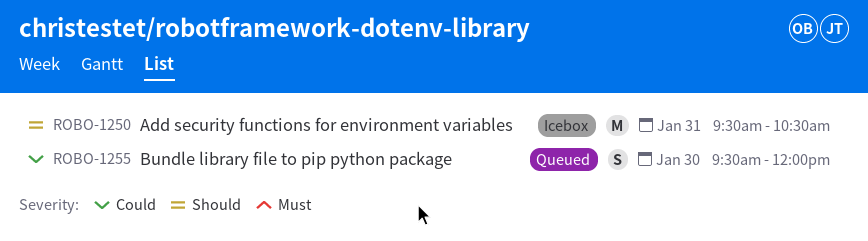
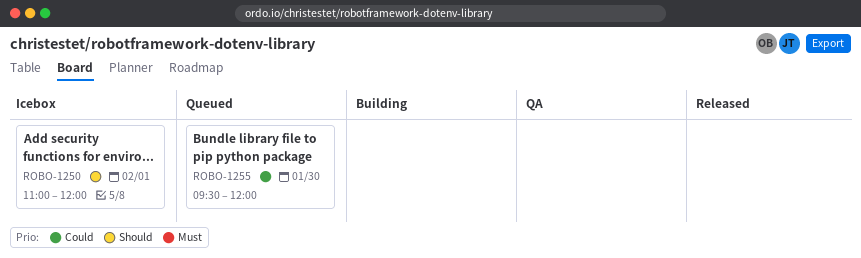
ROBO-1250, day: Jan 31 -> Feb 1
ROBO-1250, begins: 09:30 -> 11:00
ROBO-1250, ends: 10:30 -> 12:00

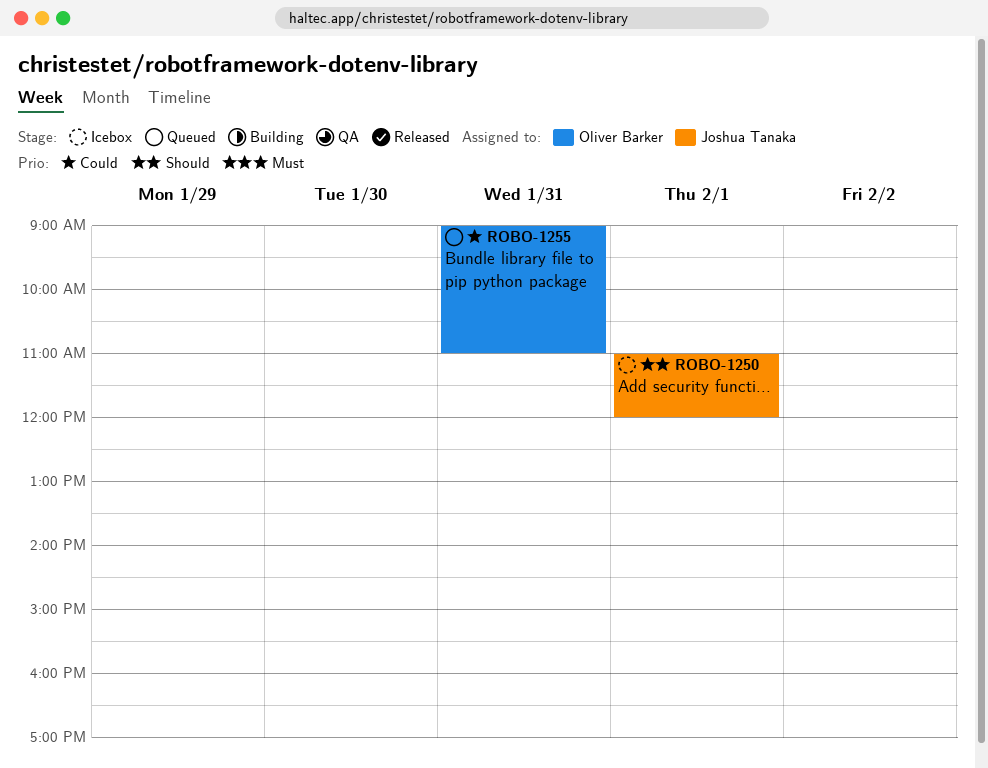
ROBO-1255, day: Jan 30 -> Jan 31
ROBO-1255, begins: 09:30 -> 09:00
ROBO-1255, ends: 12:00 -> 11:00

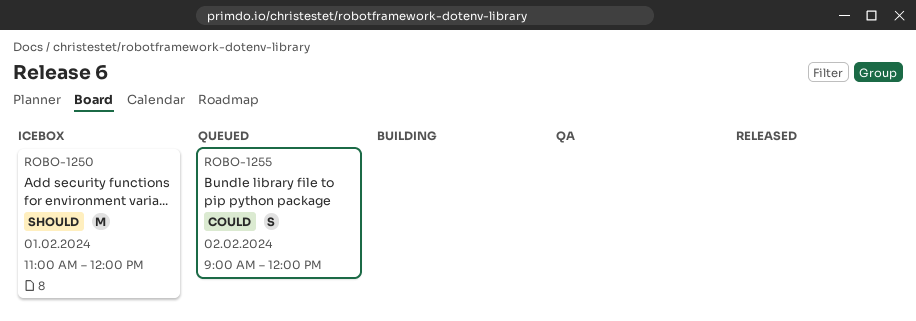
ROBO-1255, day: Jan 31 -> Feb 2
ROBO-1255, ends: 11:00 -> 12:00

